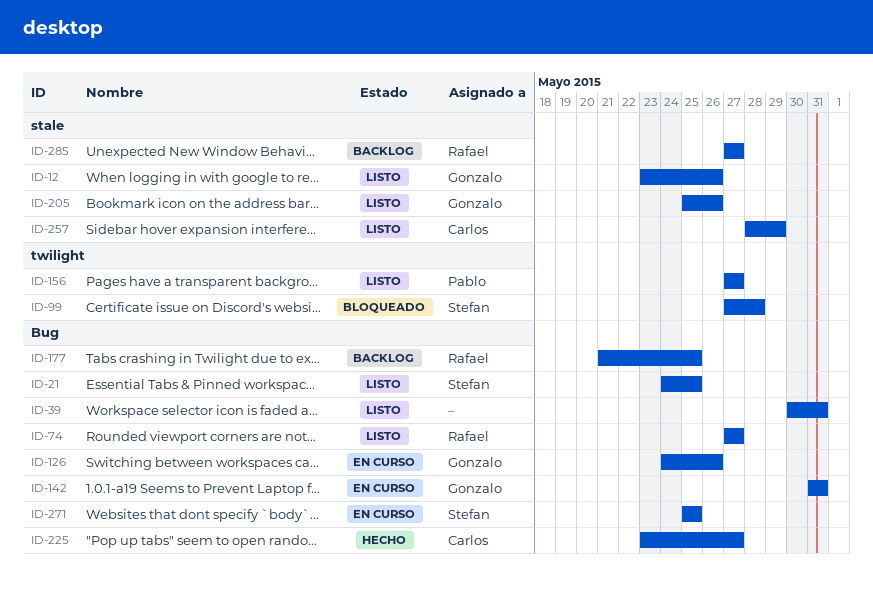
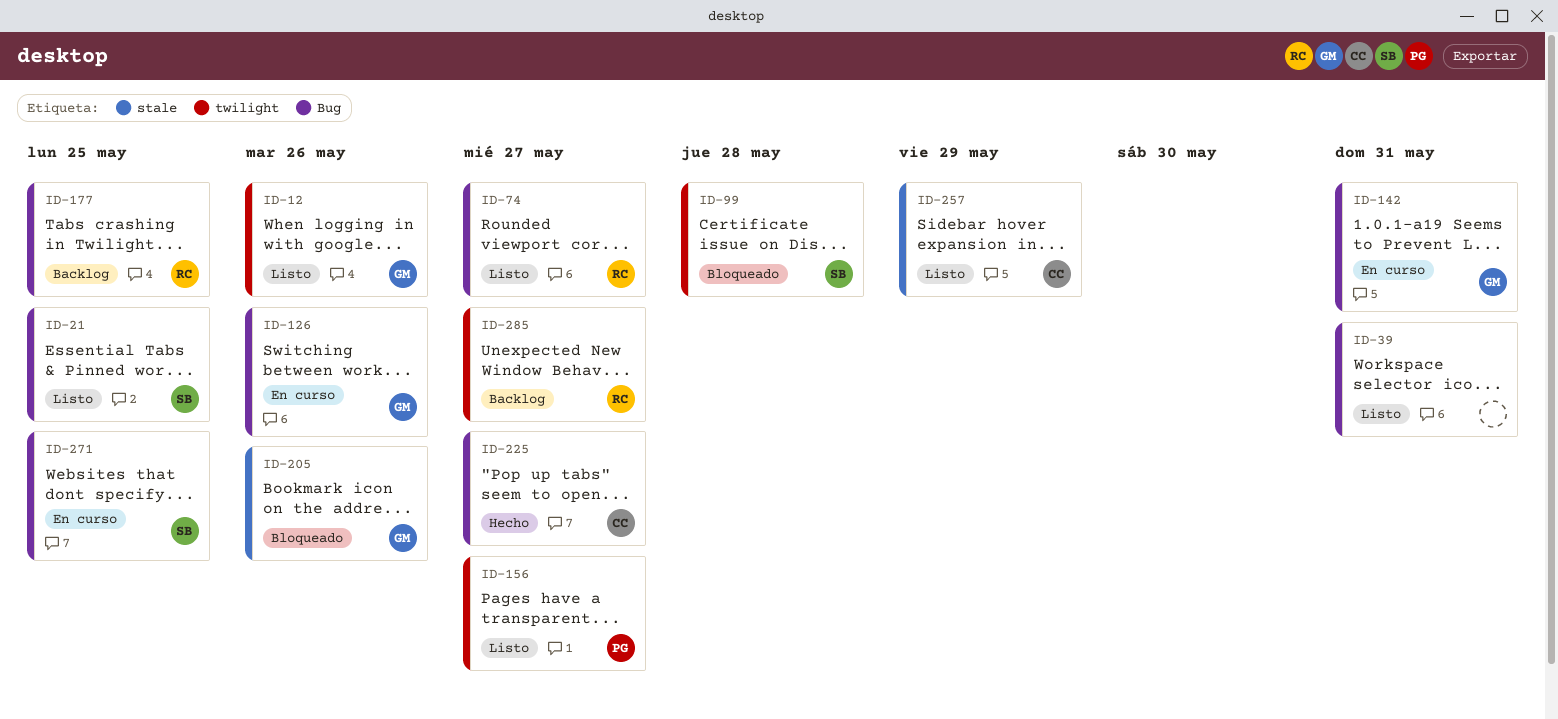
ID-12, label: stale -> twilight
ID-205, status: Listo -> Bloqueado
ID-285, label: stale -> twilight

